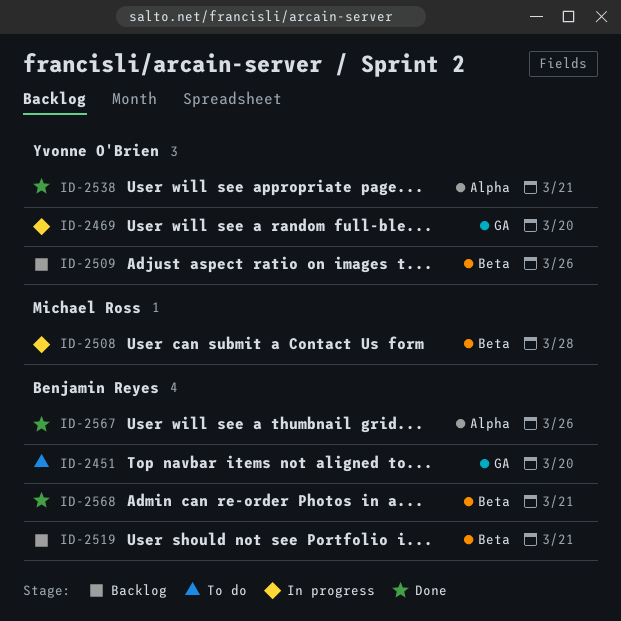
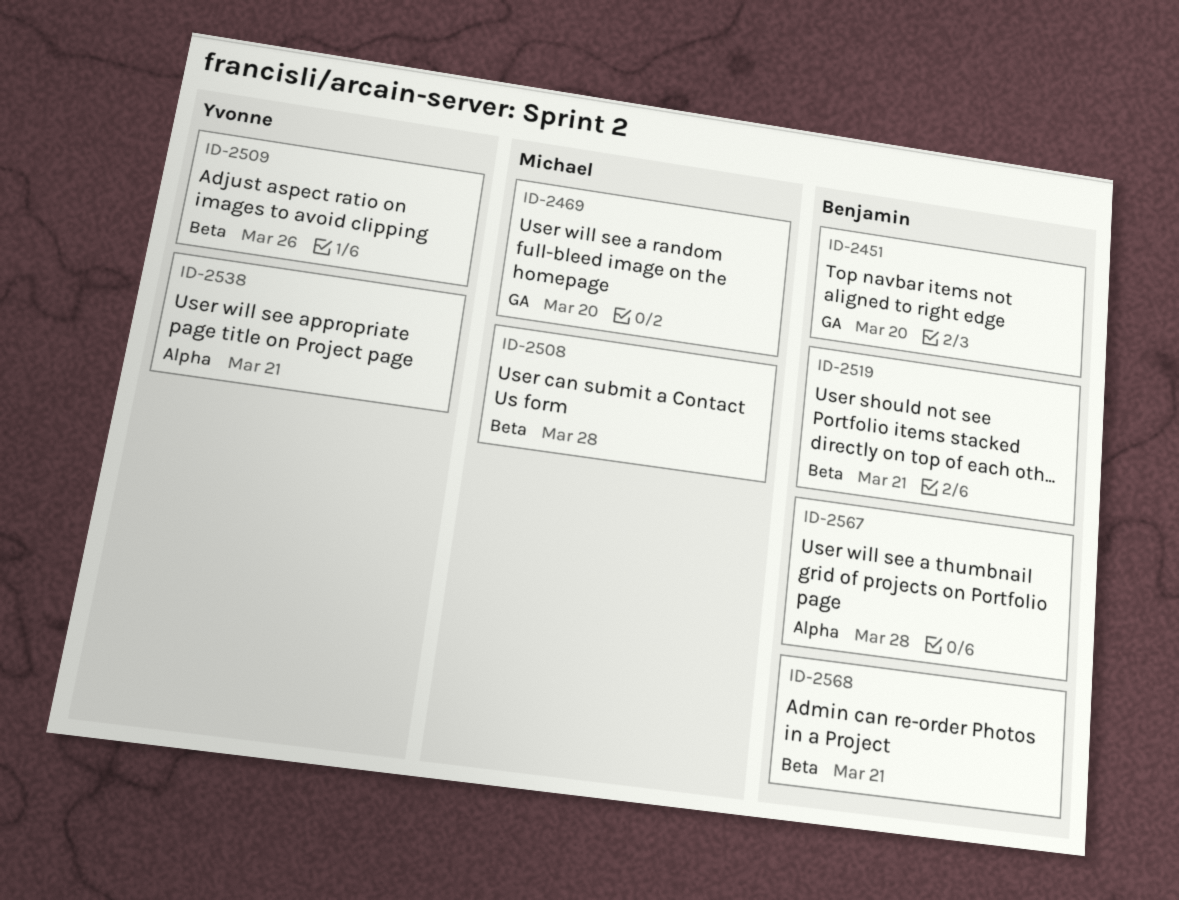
ID-2469, owner: Yvonne O'Brien -> Michael Ross
ID-2567, due: Mar 26 -> Mar 28

